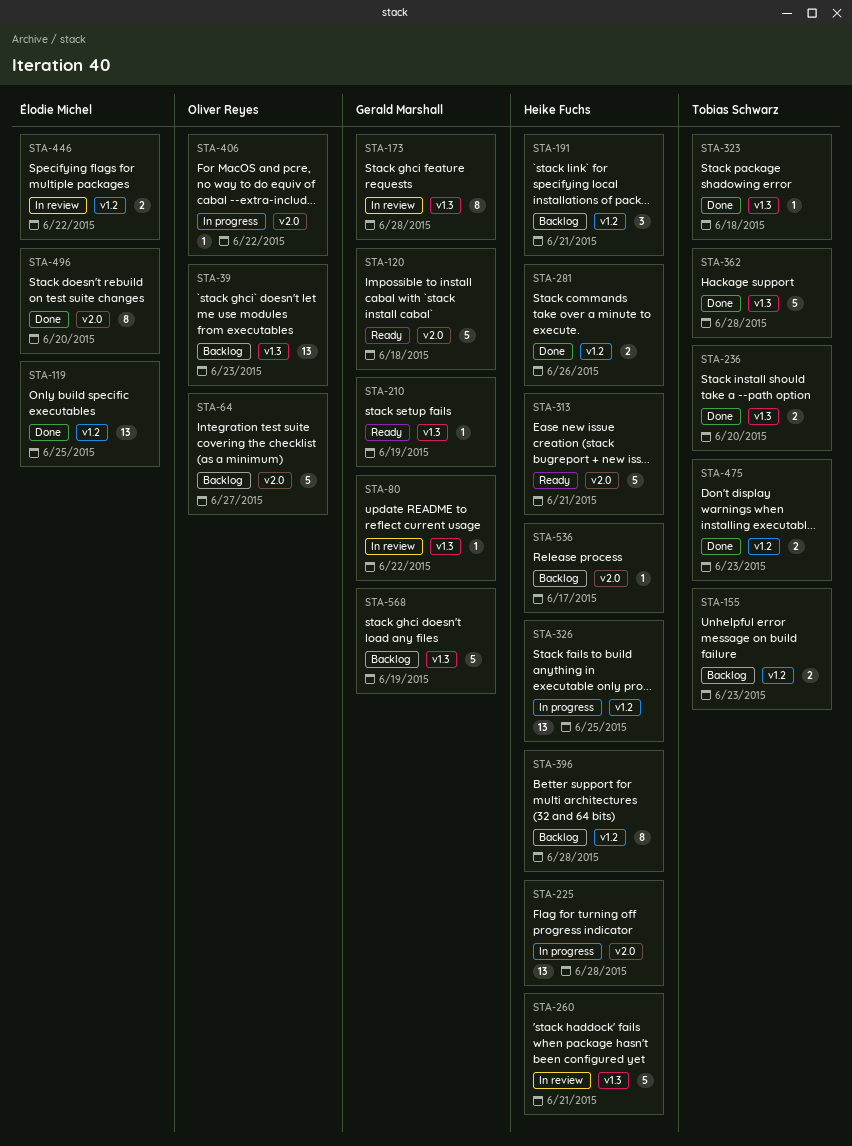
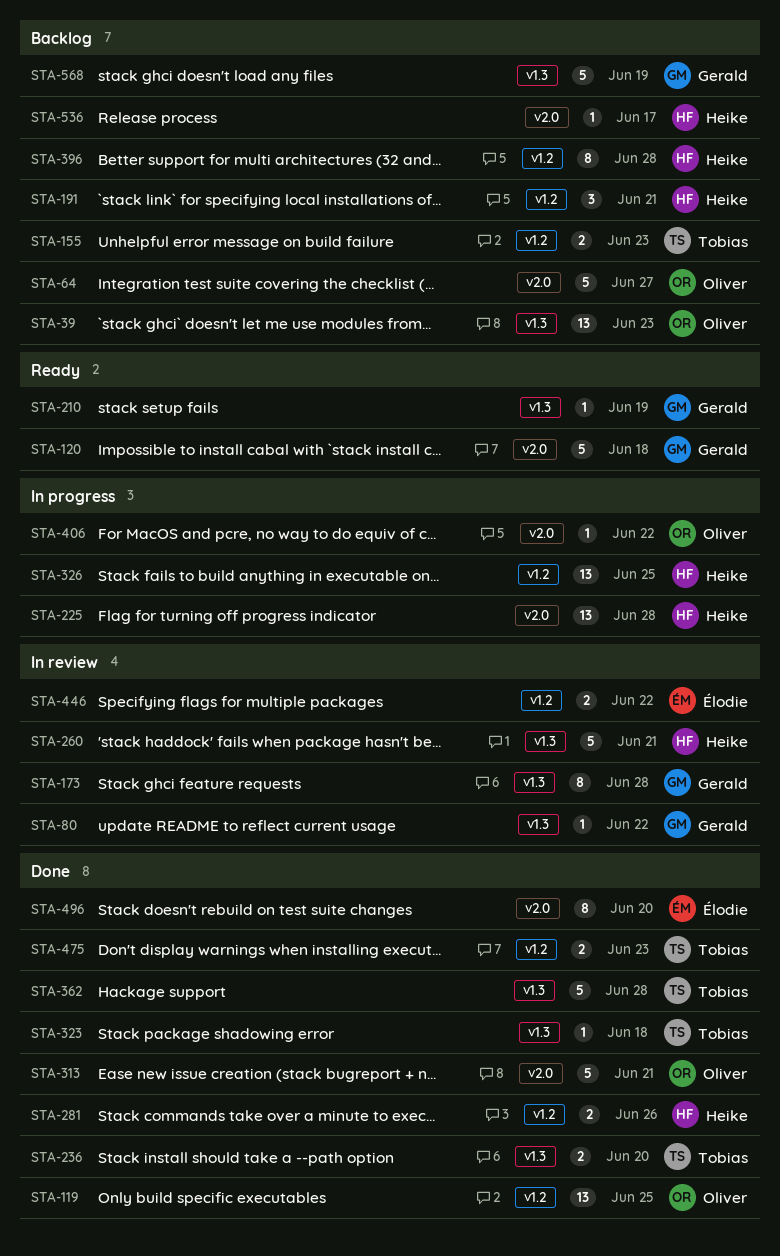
STA-119, owner: Élodie Michel -> Oliver Reyes
STA-313, status: Ready -> Done
STA-313, owner: Heike Fuchs -> Oliver Reyes

